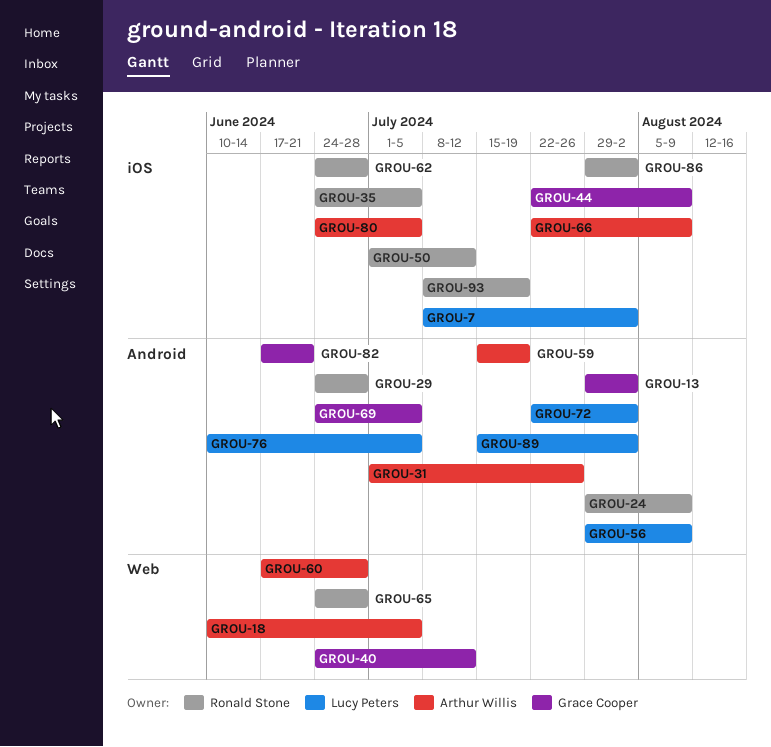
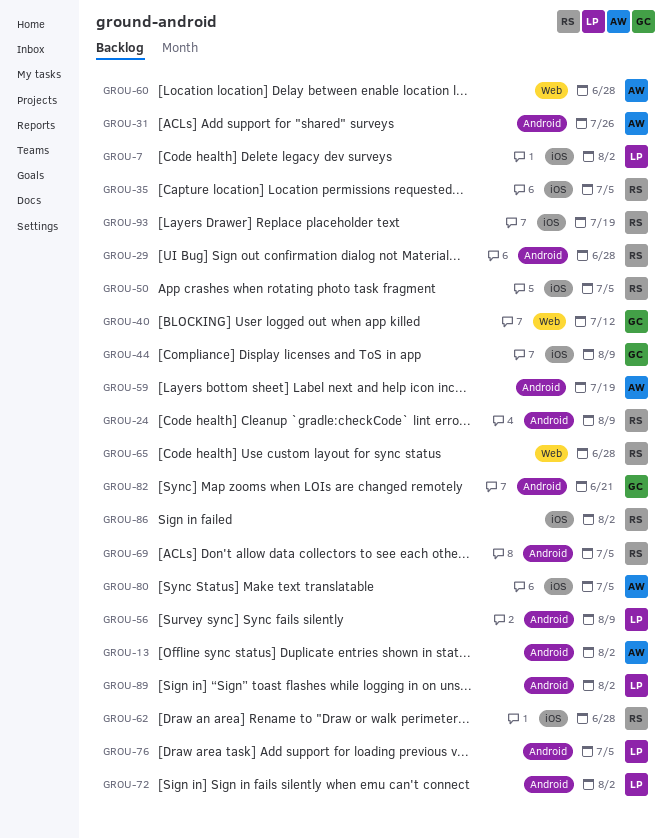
GROU-13, owner: Grace Cooper -> Arthur Willis
GROU-18: present -> none
GROU-50, due: Jul 12 -> Jul 5
GROU-66: present -> none
GROU-69, owner: Grace Cooper -> Ronald Stone

